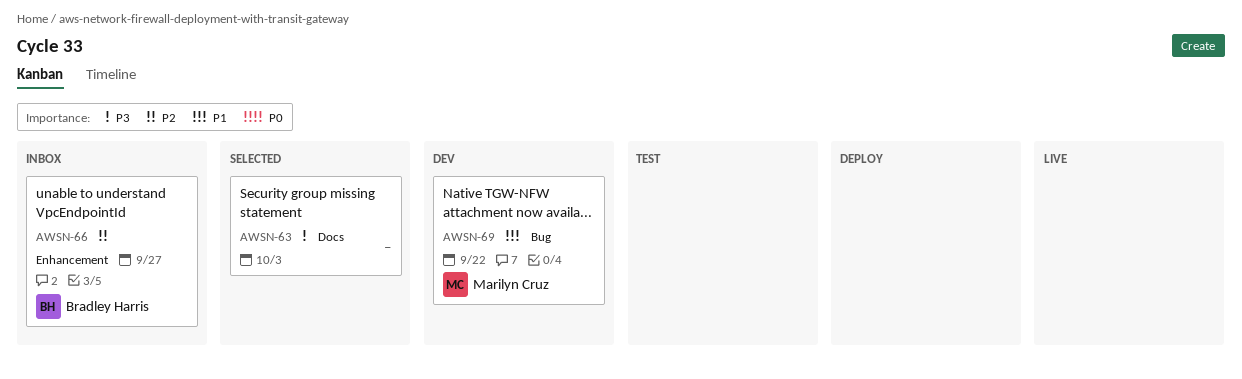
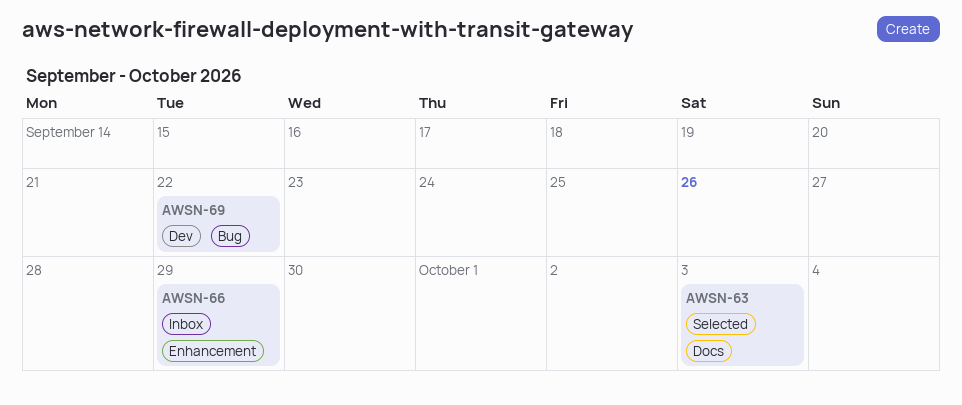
AWSN-66, due: Sep 27 -> Sep 29

